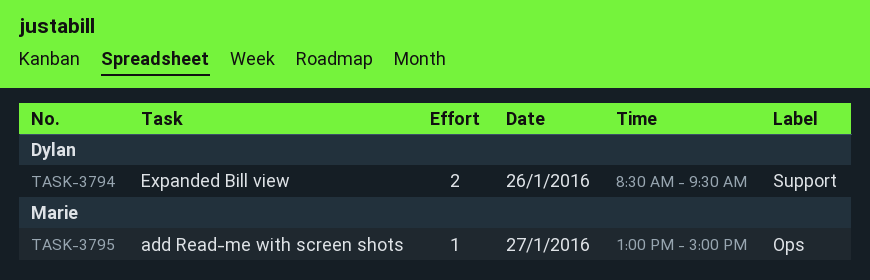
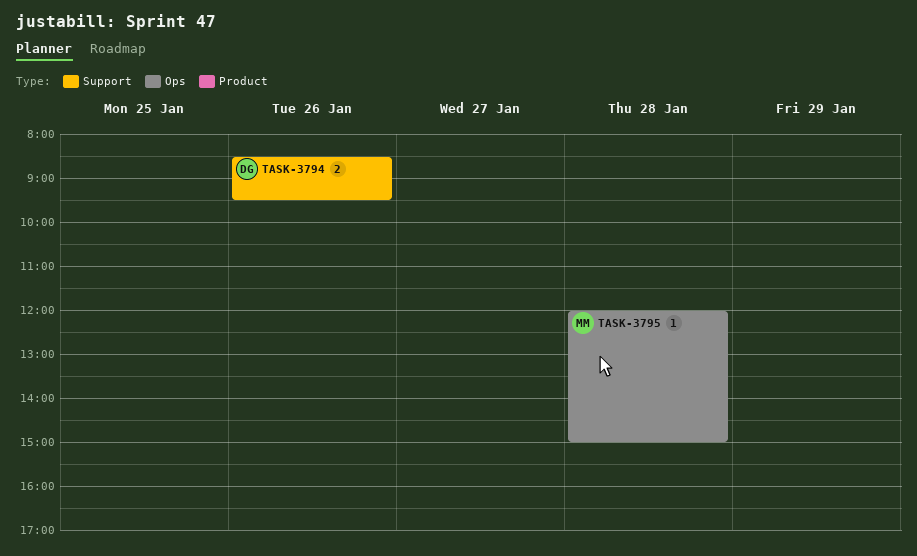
TASK-3795, day: Jan 27 -> Jan 28
TASK-3795, begins: 13:00 -> 12:00

